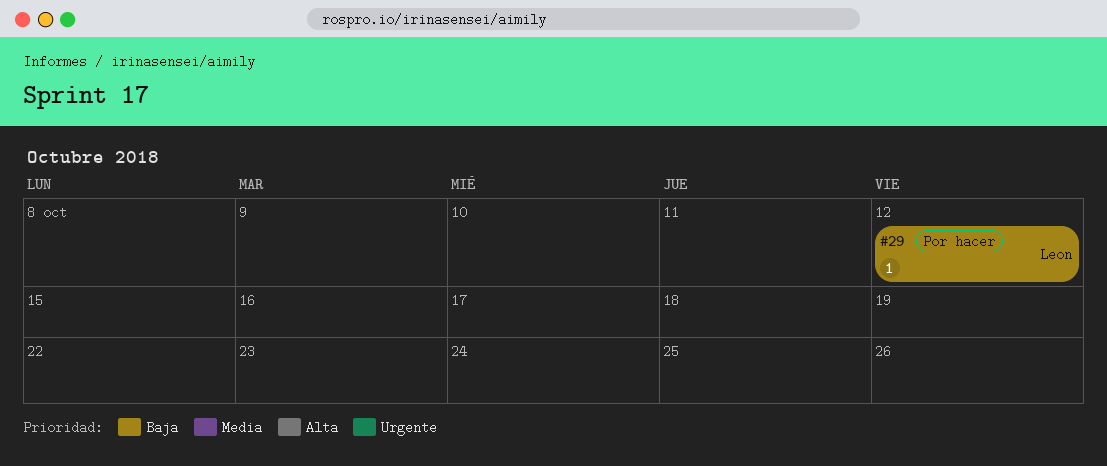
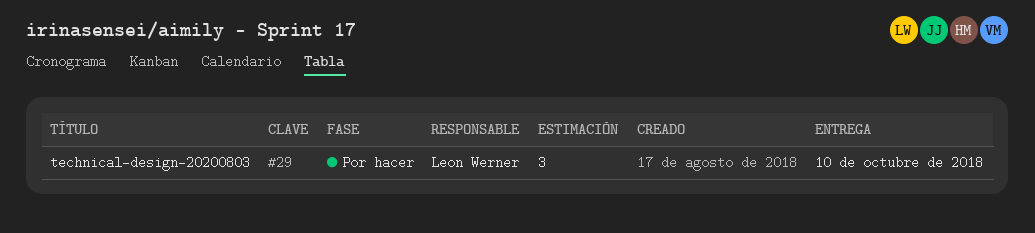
#29, estimate: 1 -> 3
#29, due: Oct 12 -> Oct 10

